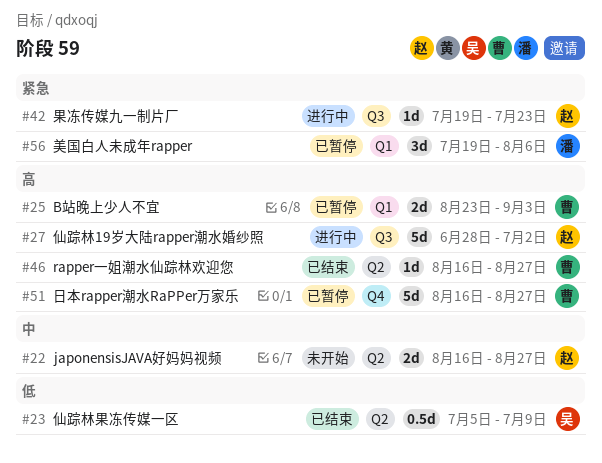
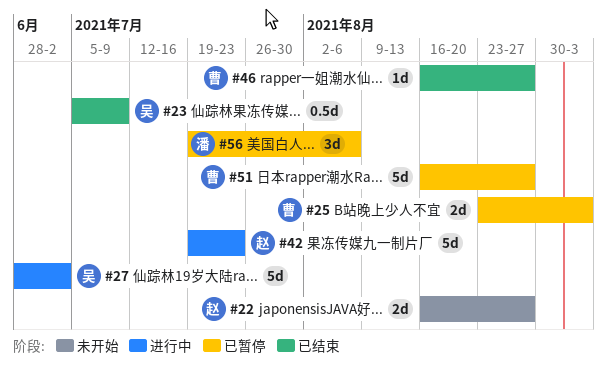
#27, owner: 赵 -> 吴
#42, estimate: 1d -> 5d

